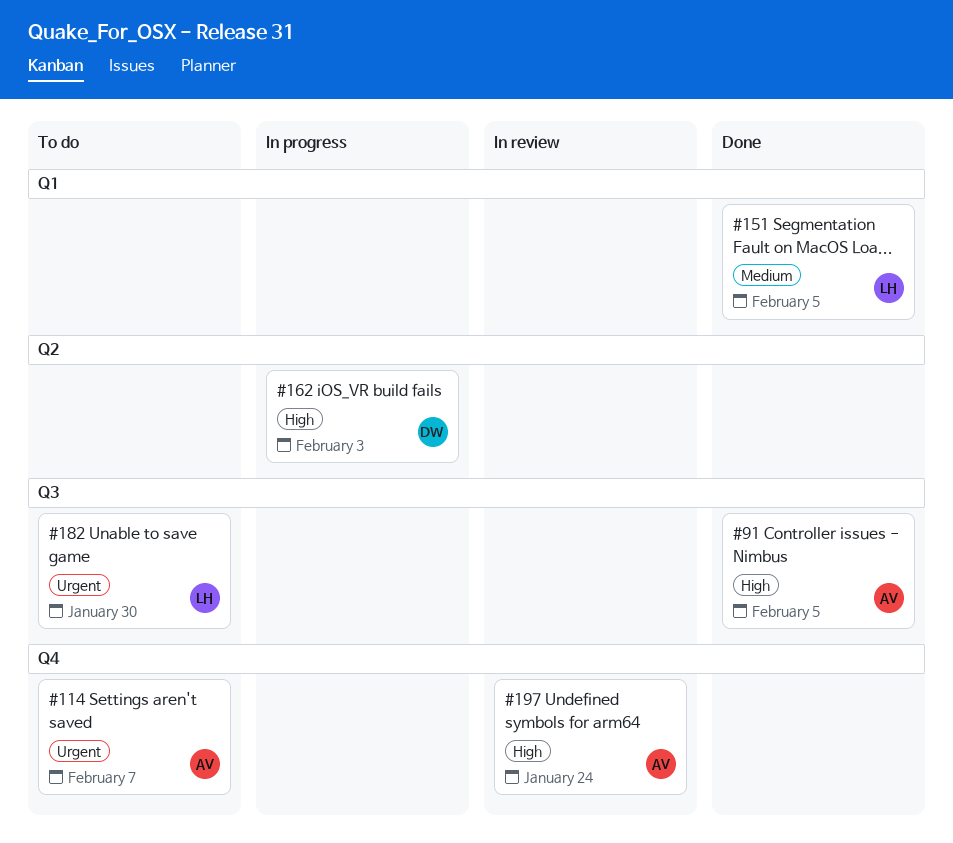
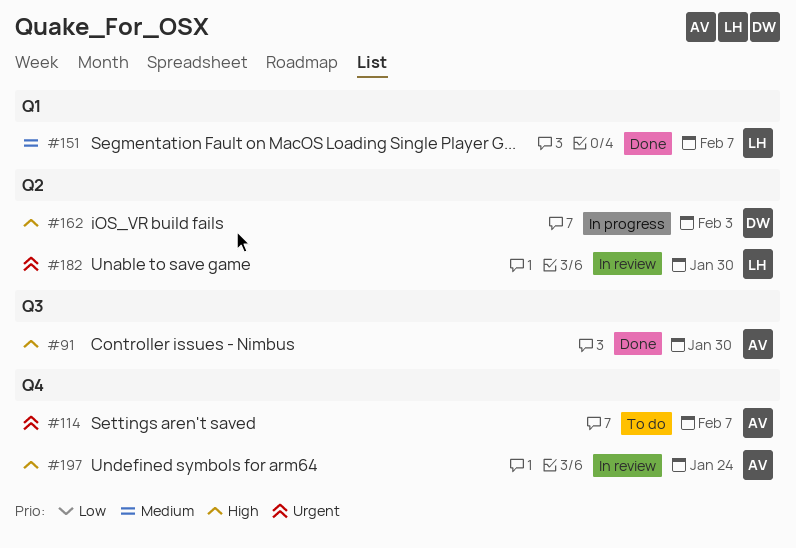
#91, due: Feb 5 -> Jan 30
#151, due: Feb 5 -> Feb 7
#182, status: To do -> In review
#182, label: Q3 -> Q2

